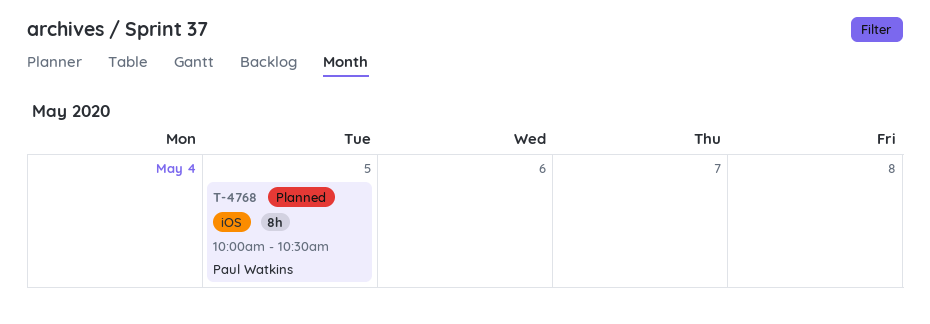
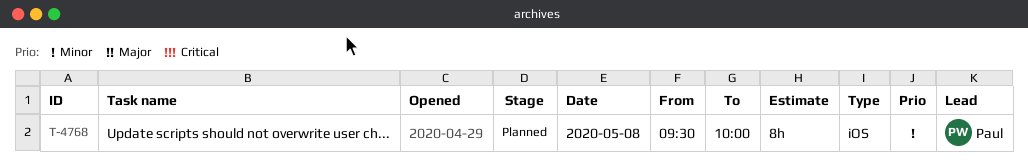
T-4768, day: May 5 -> May 8
T-4768, begins: 10:00 -> 09:30
T-4768, ends: 10:30 -> 10:00

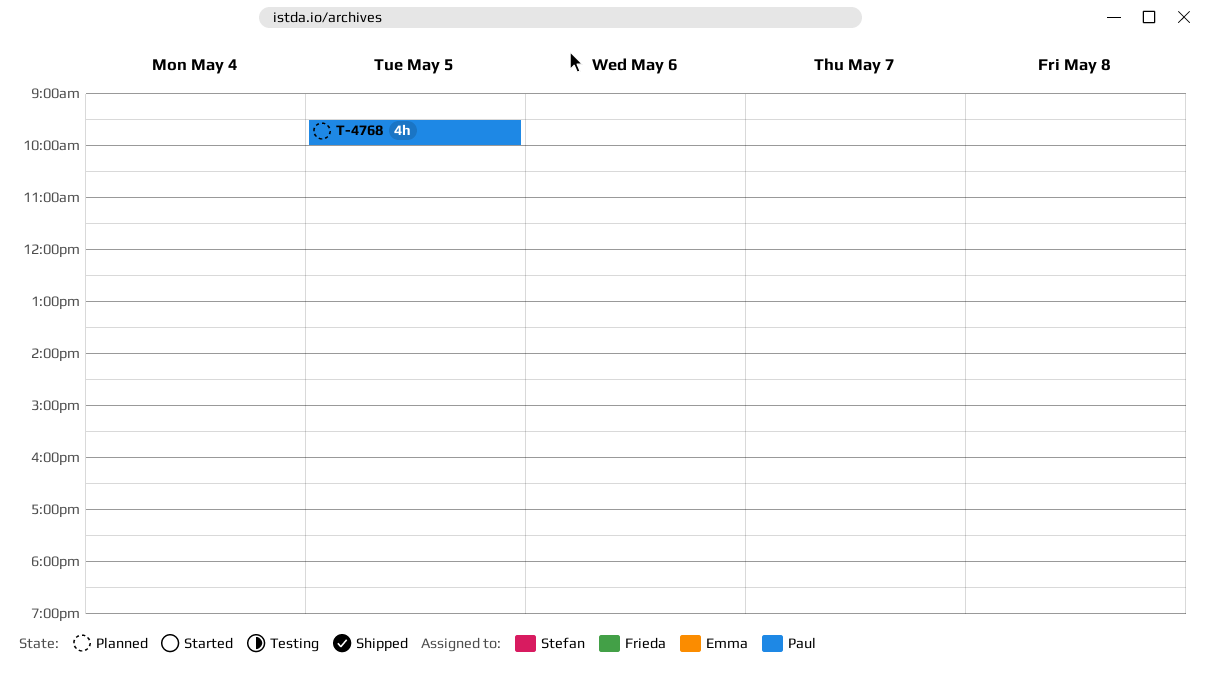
T-4768, estimate: 8h -> 4h
T-4768, day: May 8 -> May 5

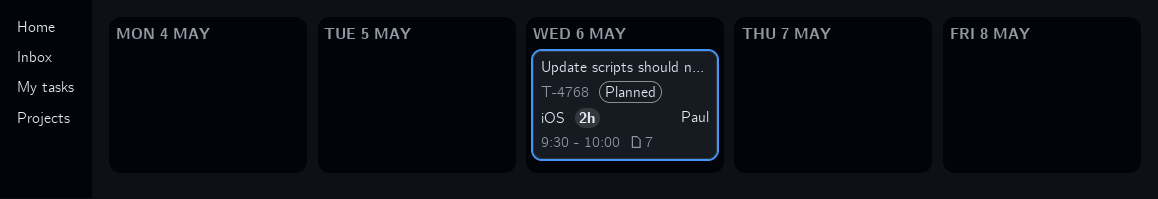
T-4768, estimate: 4h -> 2h
T-4768, day: May 5 -> May 6

